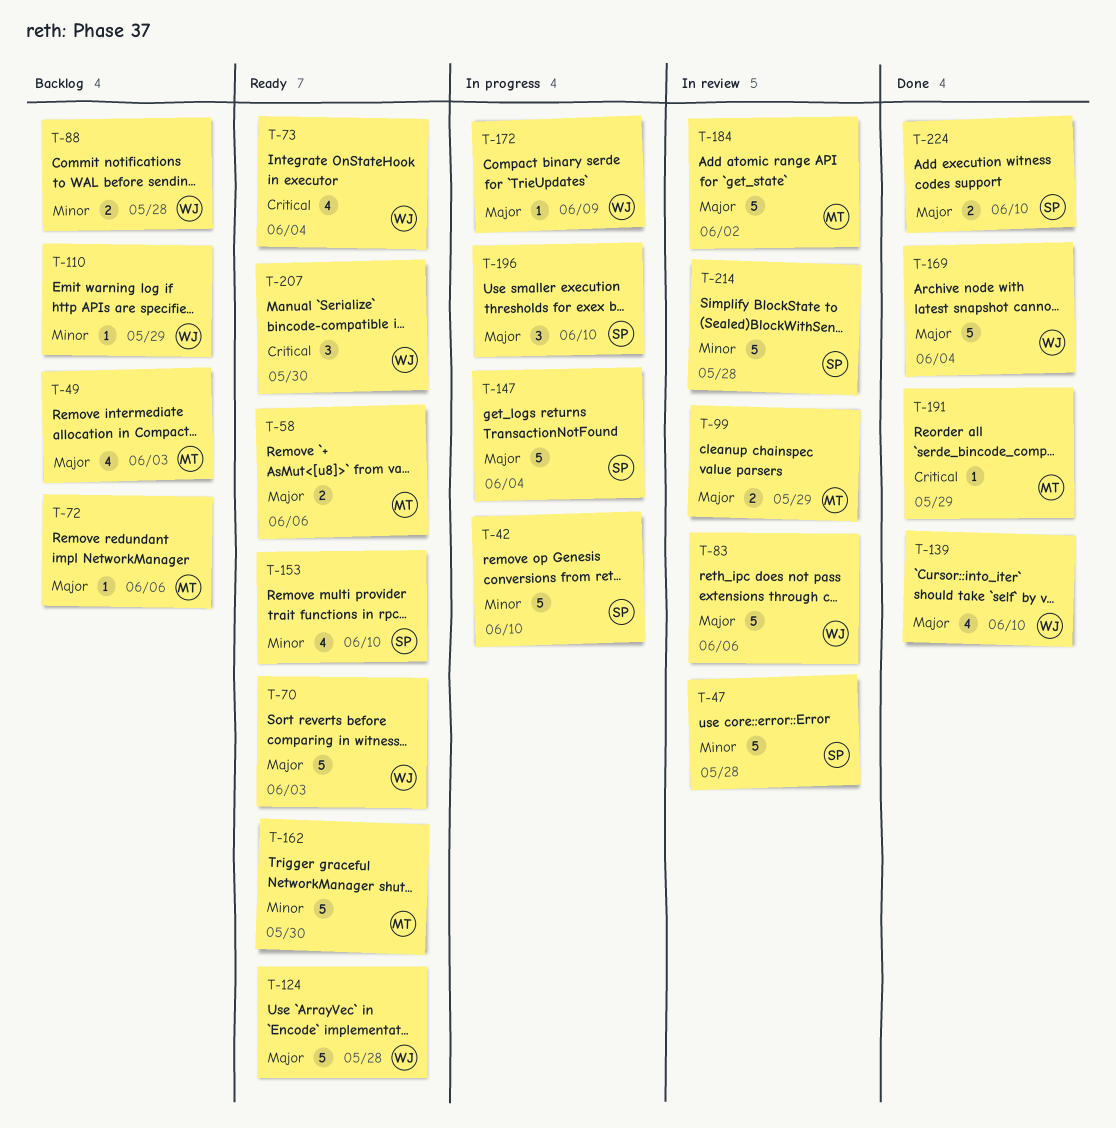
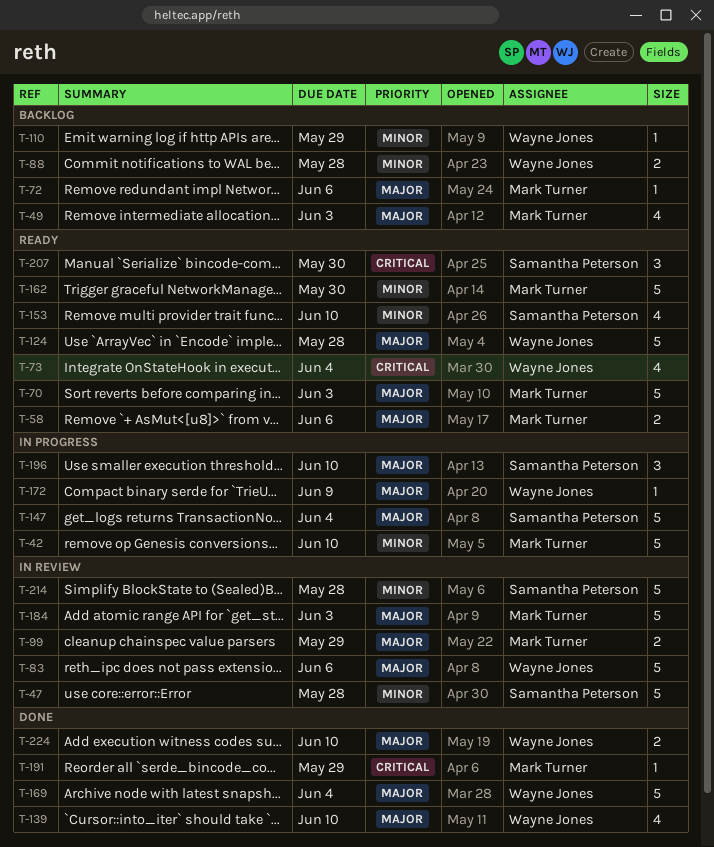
T-42, owner: Samantha Peterson -> Mark Turner
T-70, owner: Wayne Jones -> Mark Turner
T-184, due: Jun 2 -> Jun 3
T-207, owner: Wayne Jones -> Samantha Peterson
T-224, owner: Samantha Peterson -> Wayne Jones

